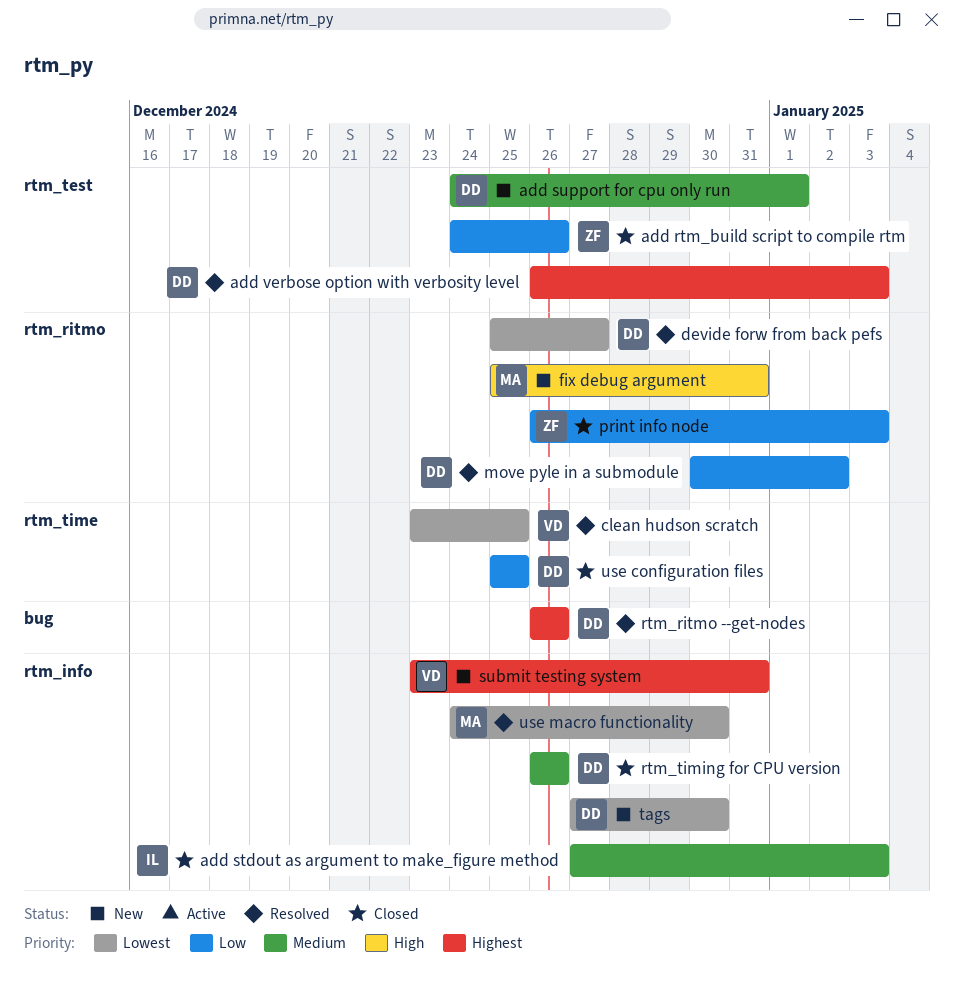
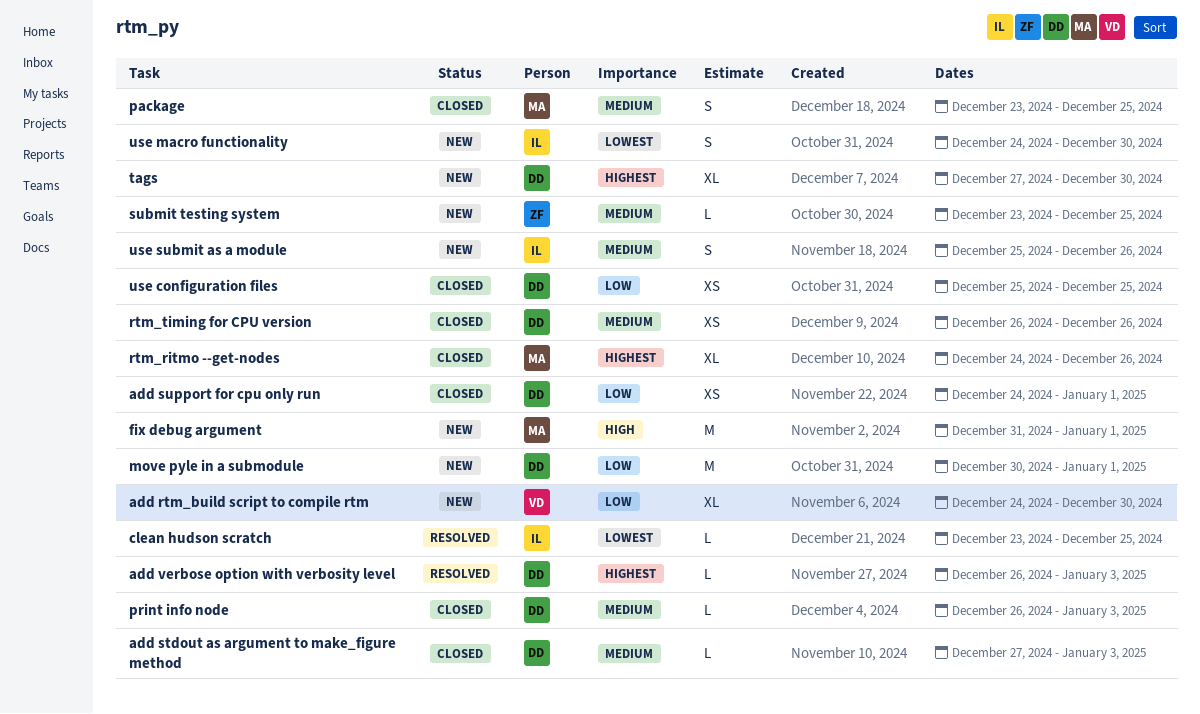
add rtm_build script to compile rtm, status: Closed -> New
add rtm_build script to compile rtm, owner: ZF -> VD
add rtm_build script to compile rtm, due: Dec 26 -> Dec 30
add stdout as argument to make_figure method, owner: IL -> DD
add support for cpu only run, status: New -> Closed
add support for cpu only run, priority: Medium -> Low
clean hudson scratch, owner: VD -> IL
devide forw from back pefs: present -> none
fix debug argument, start: Dec 25 -> Dec 31
fix debug argument, due: Dec 31 -> Jan 1
move pyle in a submodule, status: Resolved -> New
move pyle in a submodule, due: Jan 2 -> Jan 1
package: none -> present
print info node, owner: ZF -> DD
print info node, priority: Low -> Medium
rtm_ritmo --get-nodes, status: Resolved -> Closed
rtm_ritmo --get-nodes, owner: DD -> MA
rtm_ritmo --get-nodes, start: Dec 26 -> Dec 24
submit testing system, owner: VD -> ZF
submit testing system, priority: Highest -> Medium
submit testing system, due: Dec 31 -> Dec 25
tags, priority: Lowest -> Highest
use macro functionality, status: Resolved -> New
use macro functionality, owner: MA -> IL
use submit as a module: none -> present

